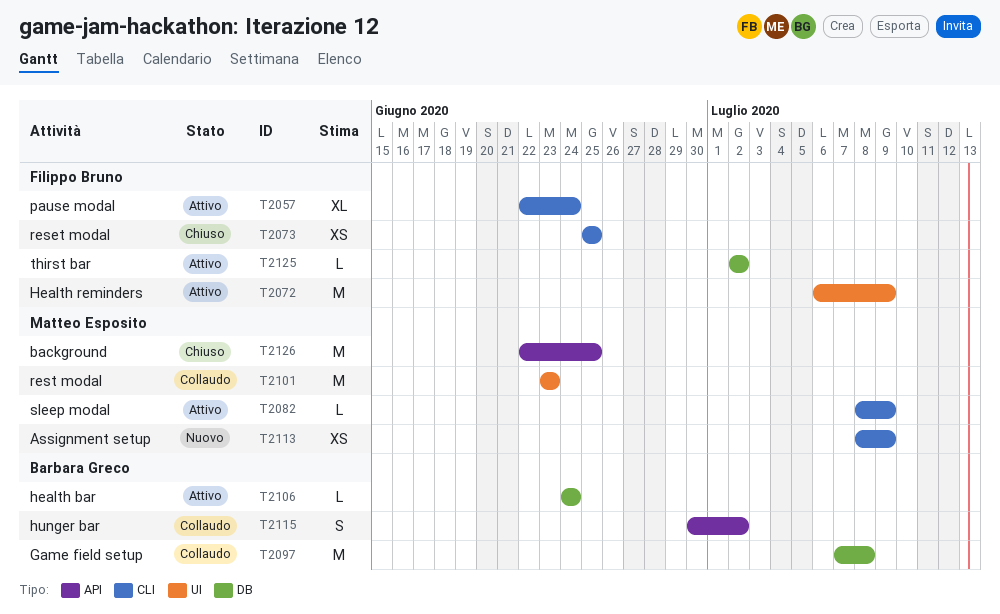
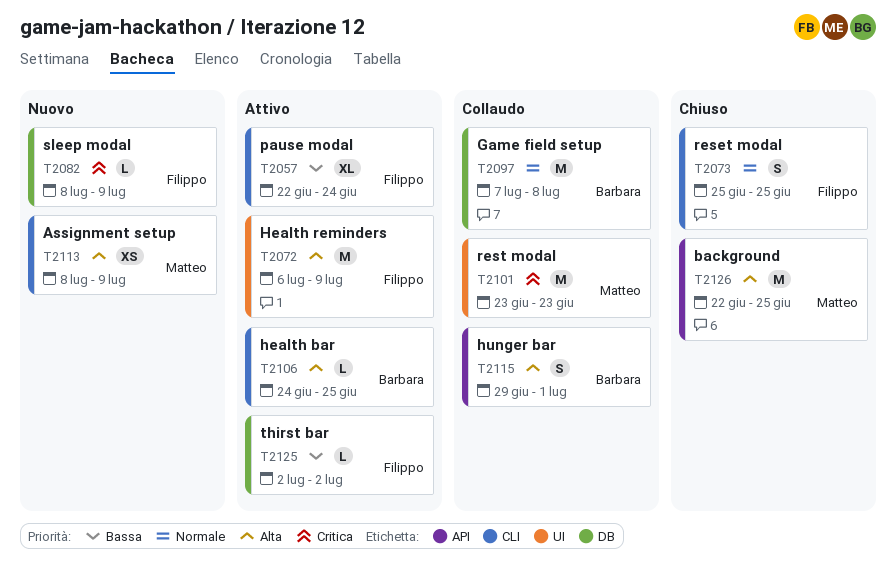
T2073, estimate: XS -> S
T2082, status: Attivo -> Nuovo
T2082, owner: Matteo Esposito -> Filippo Bruno
T2082, label: CLI -> DB
T2106, label: DB -> CLI
T2106, due: Jun 24 -> Jun 25
T2115, start: Jun 30 -> Jun 29
T2115, due: Jul 2 -> Jul 1

